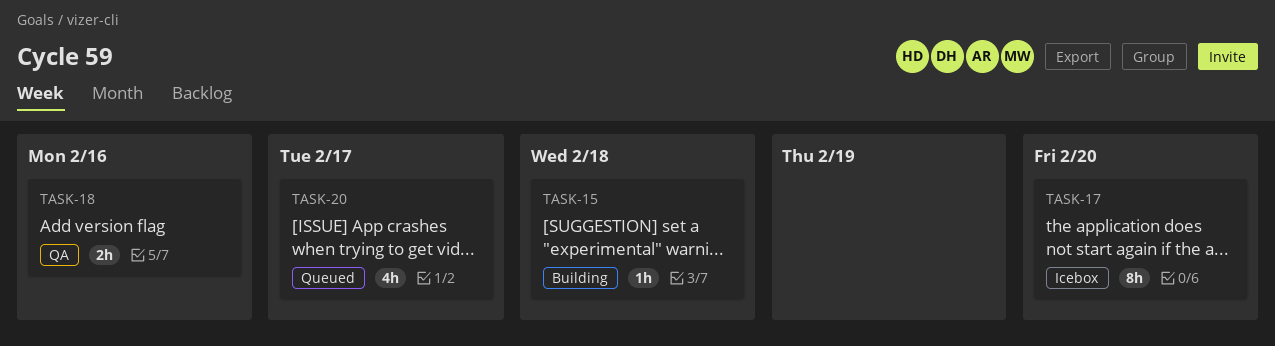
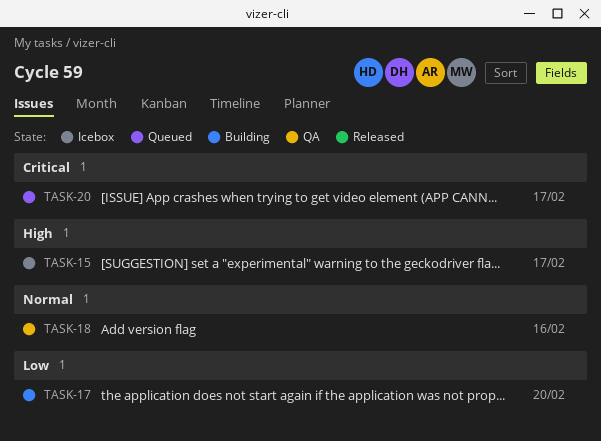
TASK-15, status: Building -> Icebox
TASK-15, due: Feb 18 -> Feb 17
TASK-17, status: Icebox -> Building

